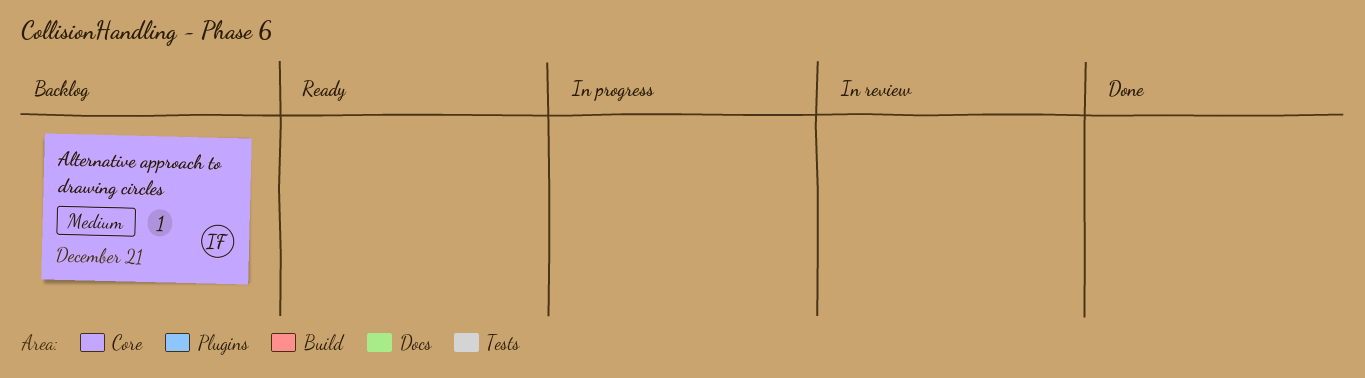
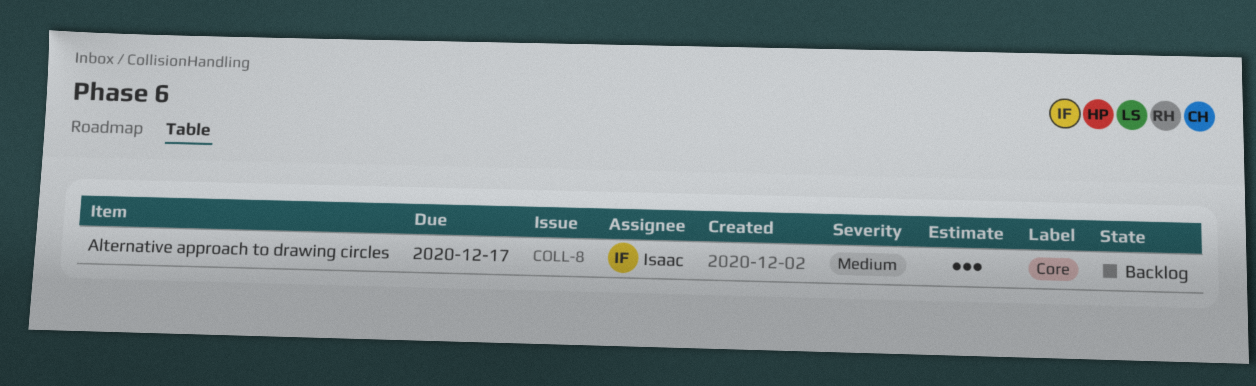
Alternative approach to drawing circles, estimate: 1 -> 3
Alternative approach to drawing circles, due: Dec 21 -> Dec 17

